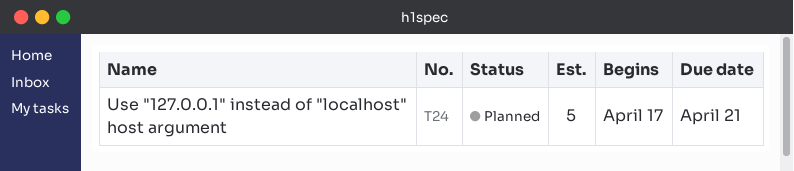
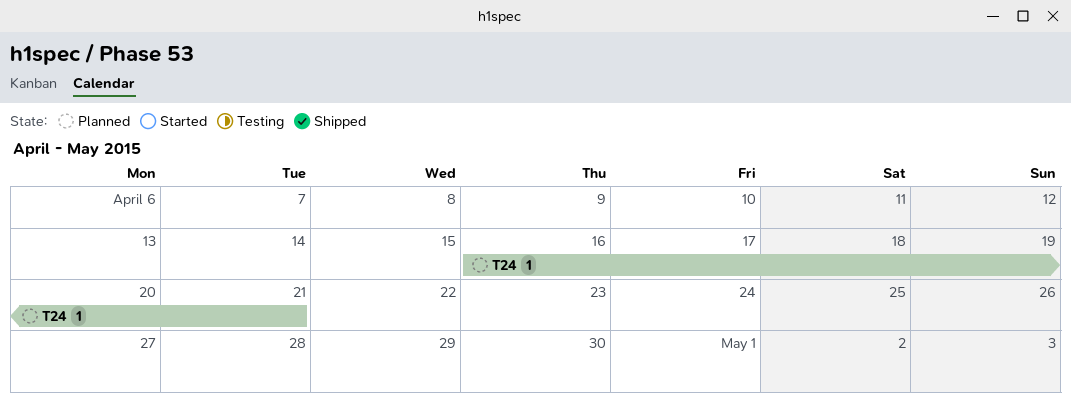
T24, estimate: 5 -> 1
T24, start: Apr 17 -> Apr 16

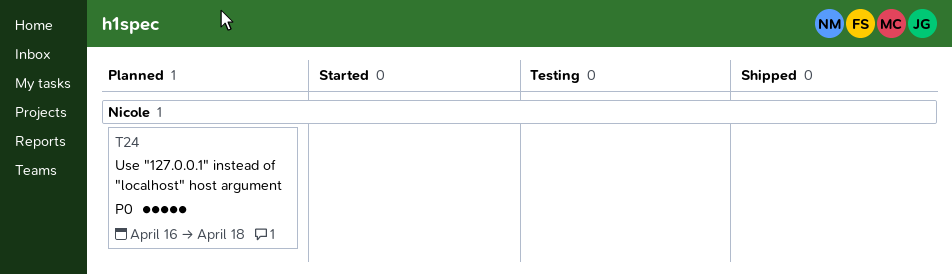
T24, estimate: 1 -> 5
T24, due: Apr 21 -> Apr 18

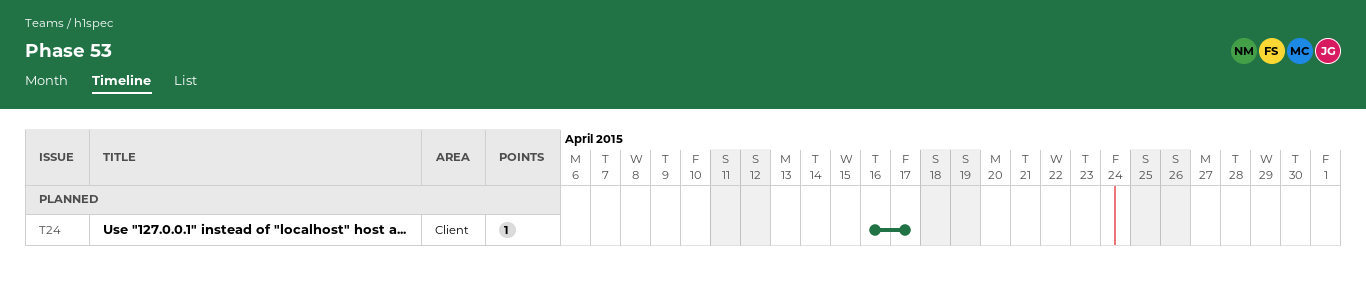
T24, estimate: 5 -> 1
T24, due: Apr 18 -> Apr 17

